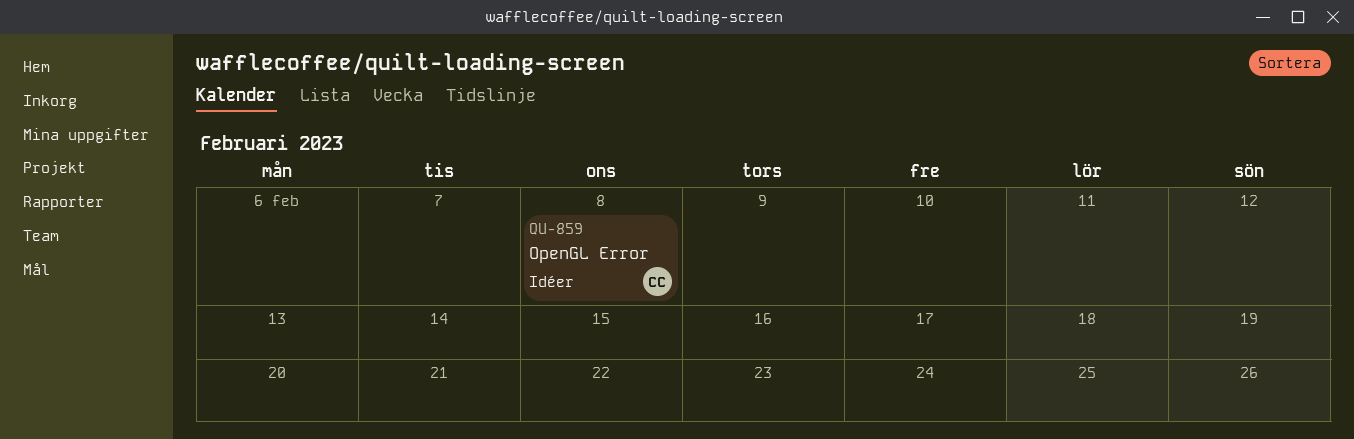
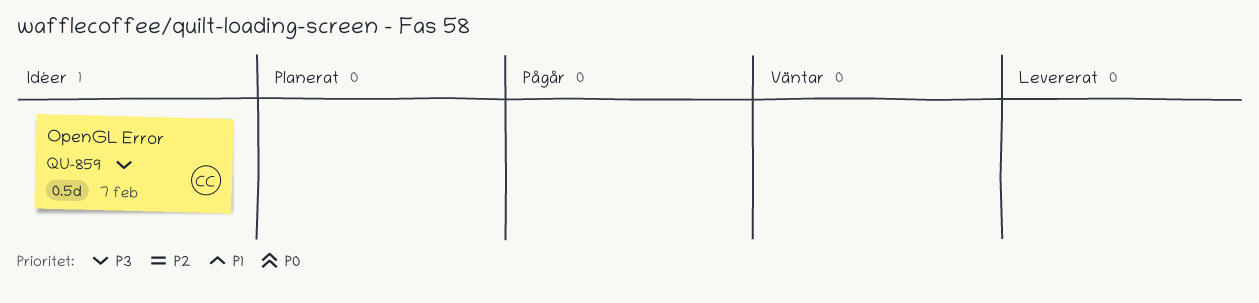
QU-859, due: Feb 8 -> Feb 7

